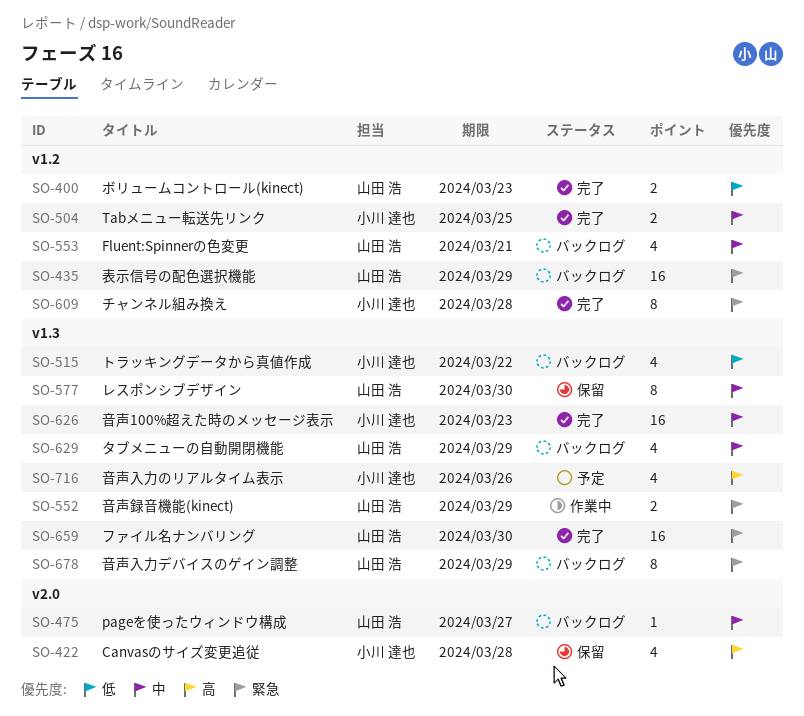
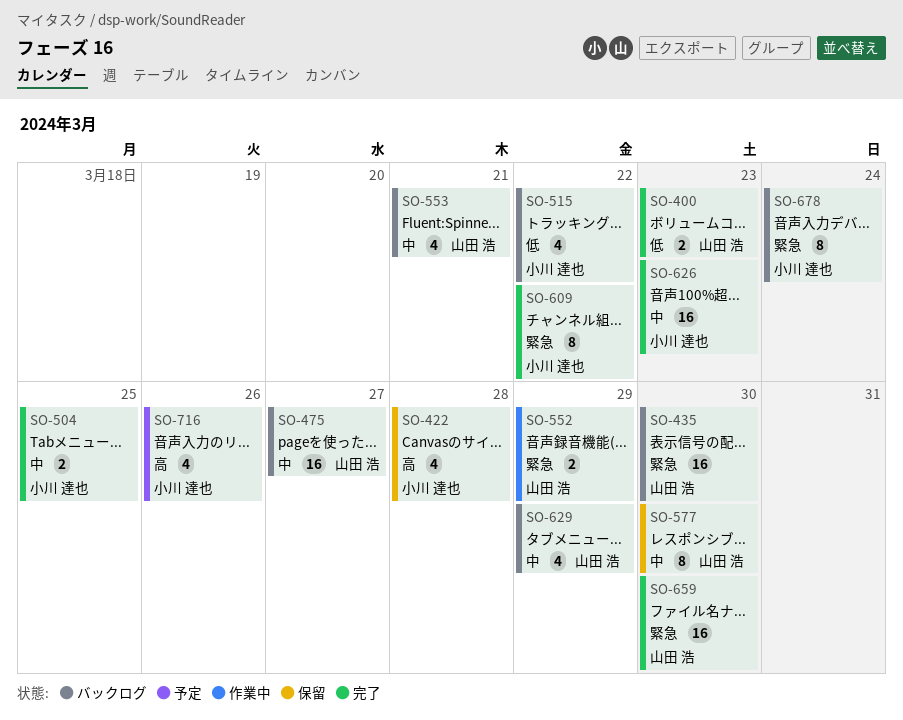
SO-435, due: Mar 29 -> Mar 30
SO-475, estimate: 1 -> 16
SO-609, due: Mar 28 -> Mar 22
SO-678, owner: 山田 浩 -> 小川 達也
SO-678, due: Mar 29 -> Mar 24

